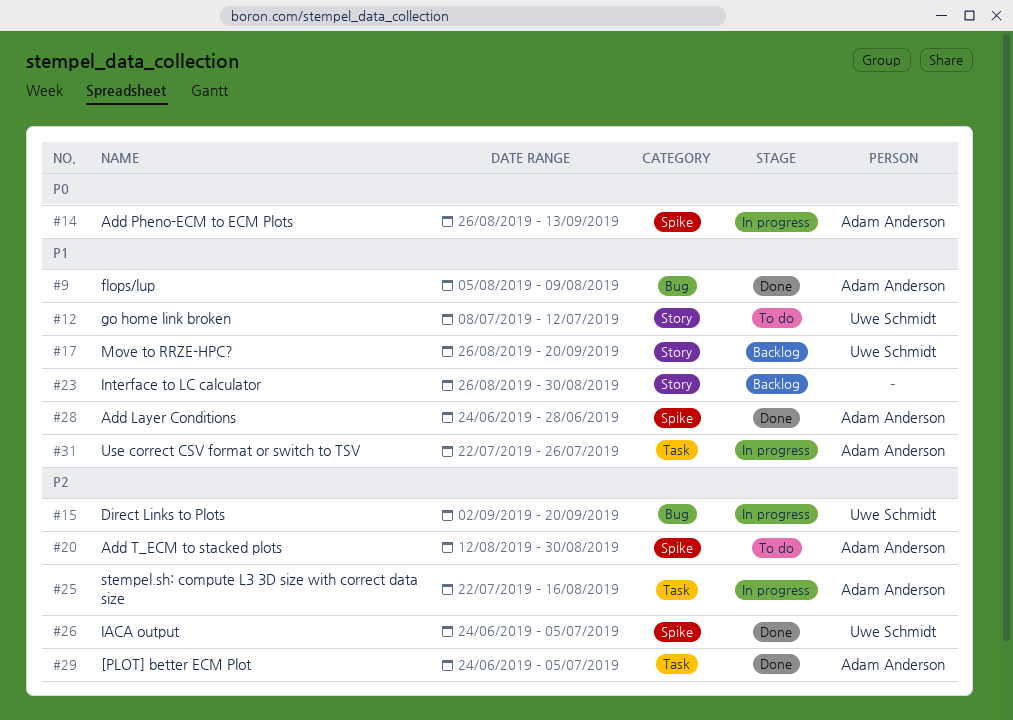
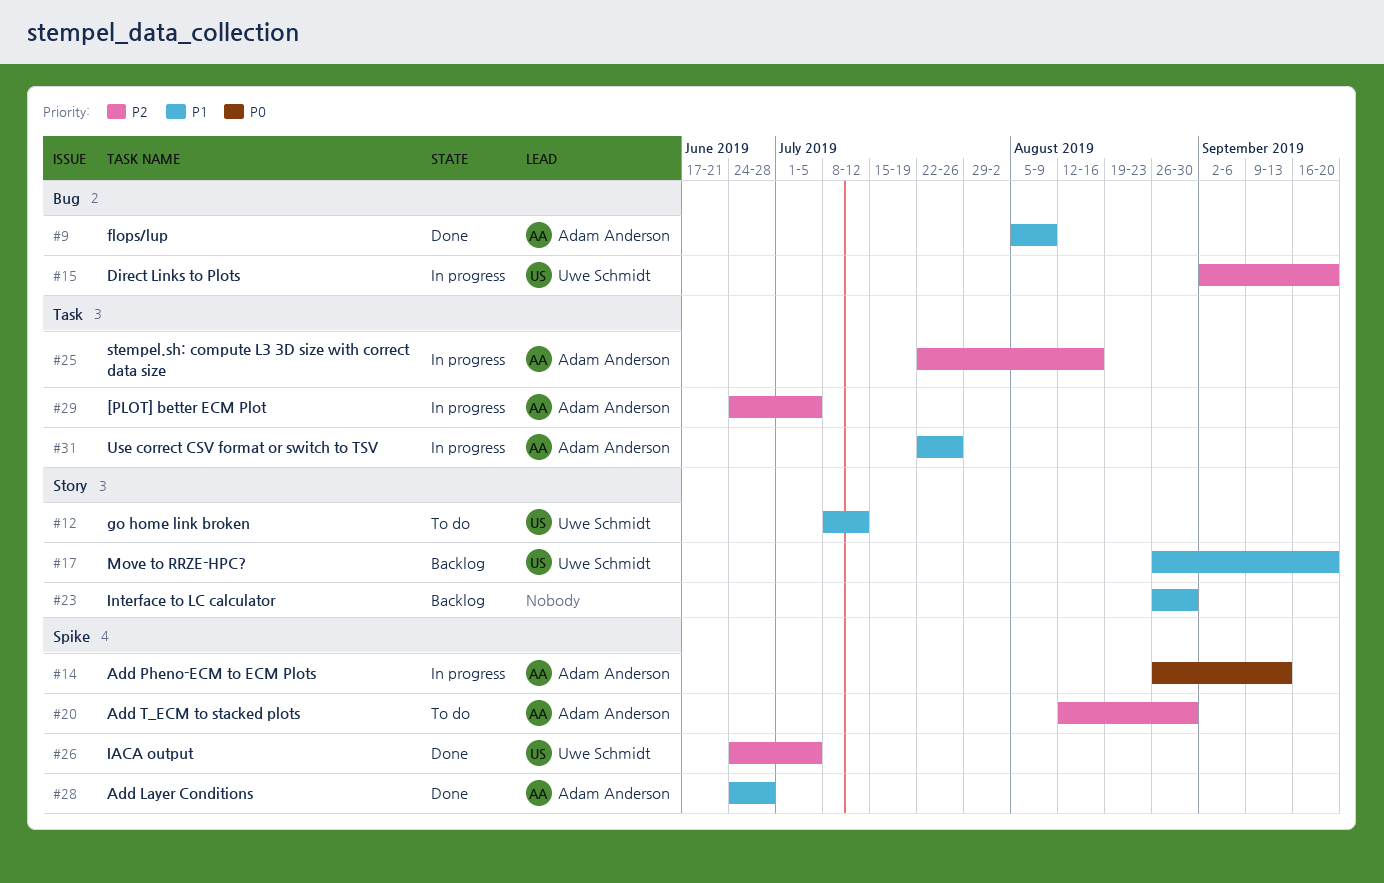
#29, status: Done -> In progress

